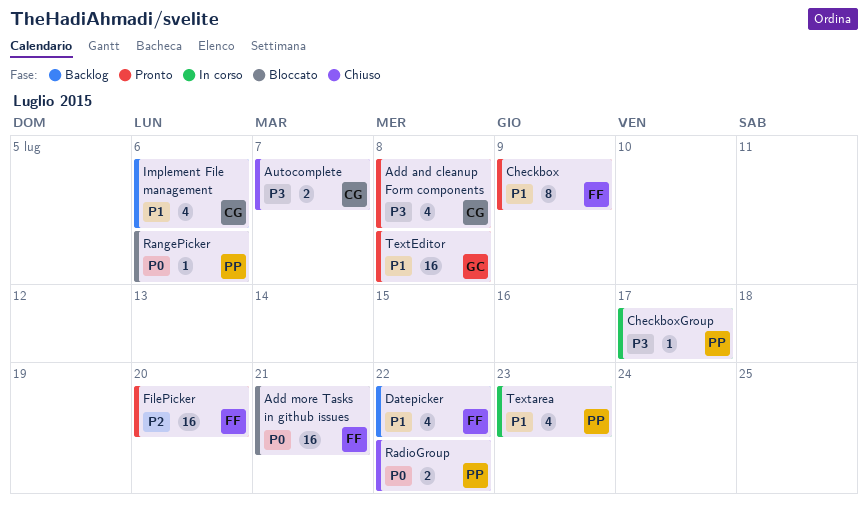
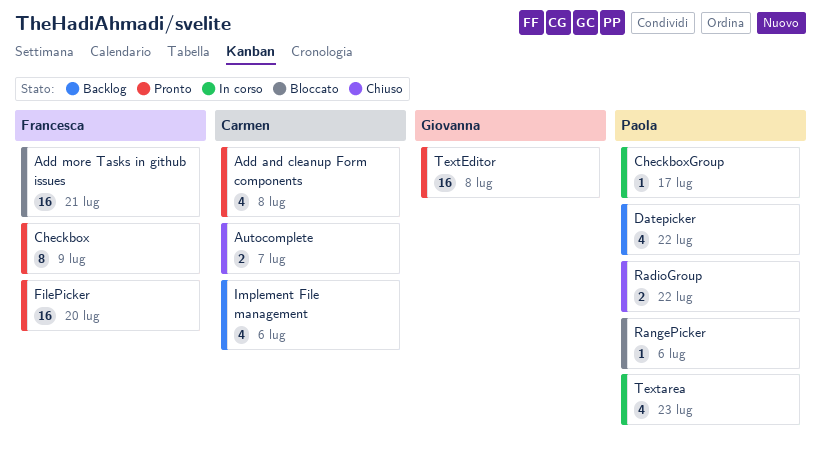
Datepicker, owner: Francesca -> Paola

